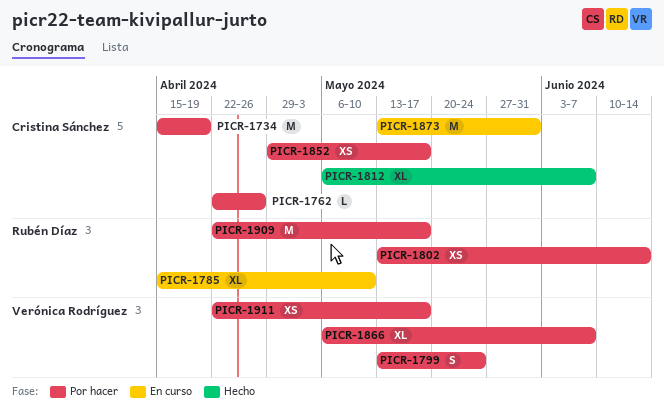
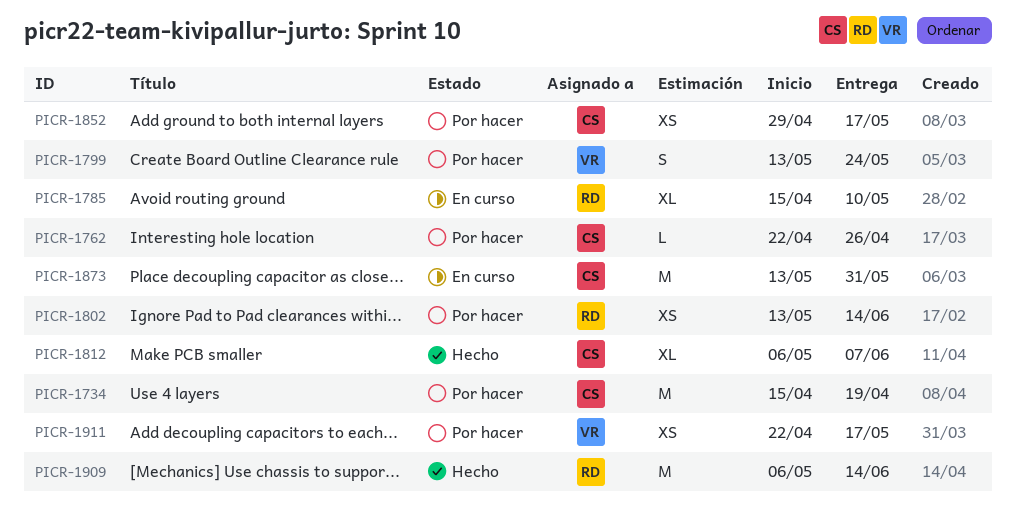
PICR-1866: present -> none
PICR-1909, status: Por hacer -> Hecho
PICR-1909, start: Apr 22 -> May 6
PICR-1909, due: May 17 -> Jun 14

